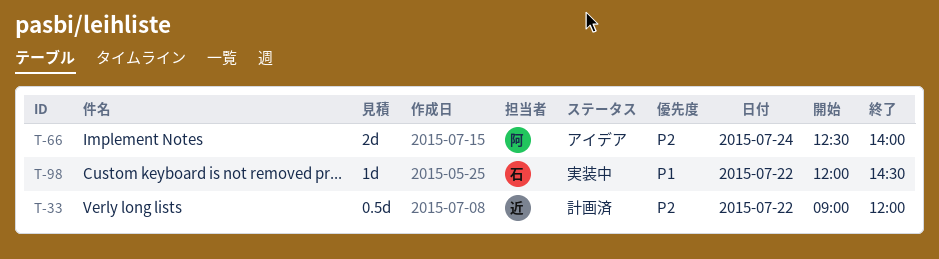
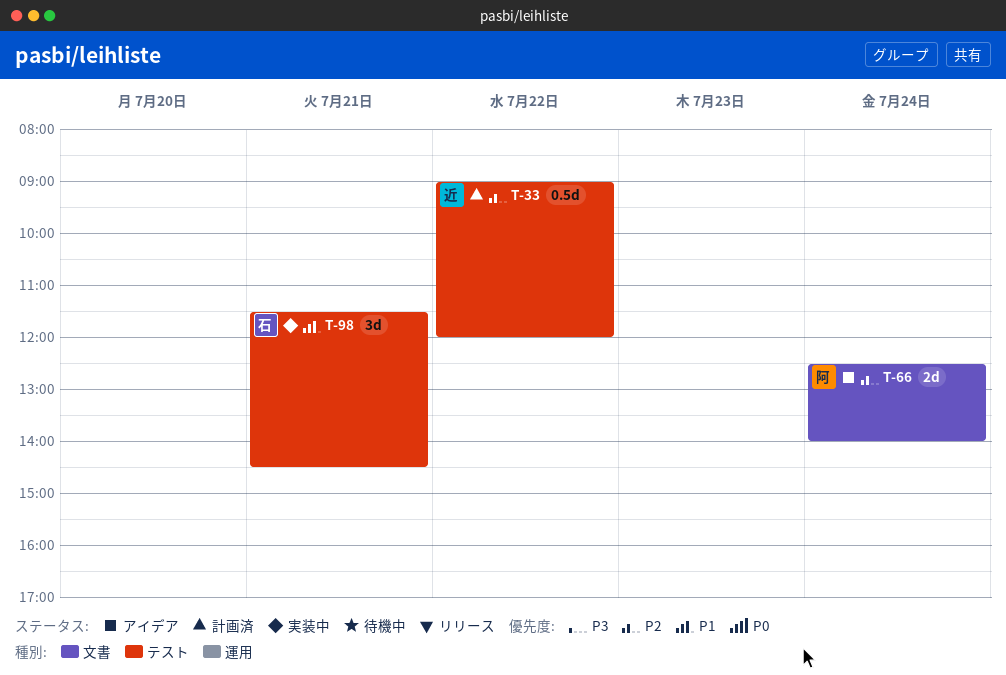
T-98, estimate: 1d -> 3d
T-98, day: Jul 22 -> Jul 21
T-98, begins: 12:00 -> 11:30

